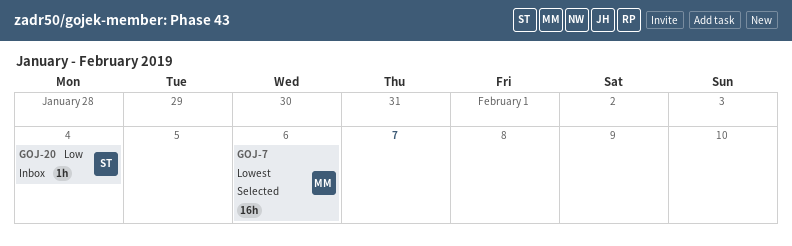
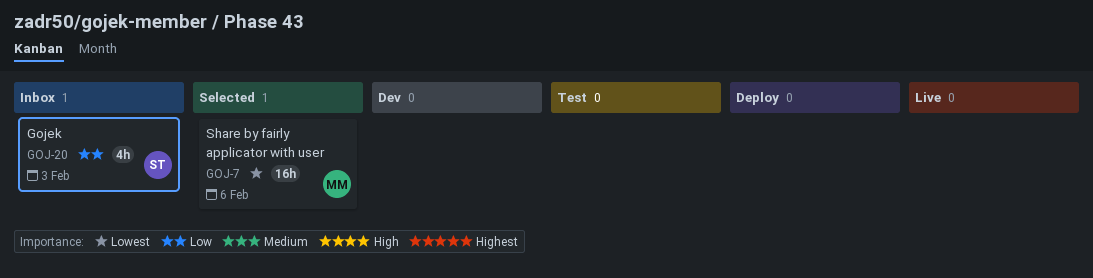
GOJ-20, estimate: 1h -> 4h
GOJ-20, due: Feb 4 -> Feb 3

